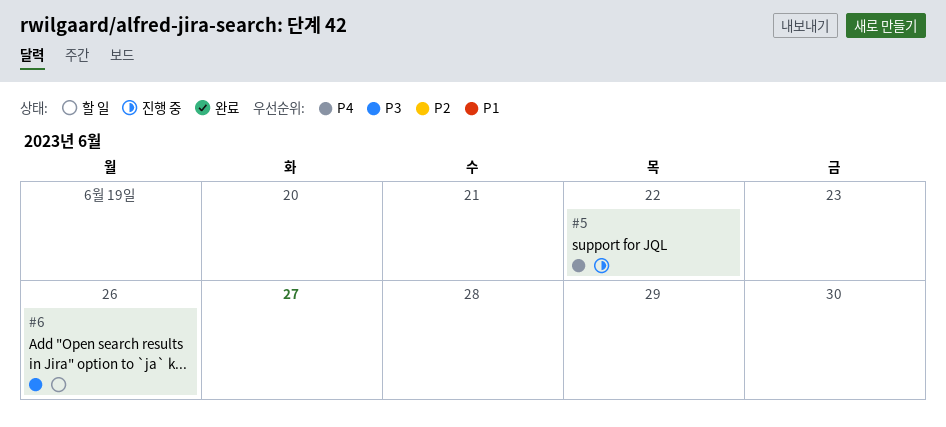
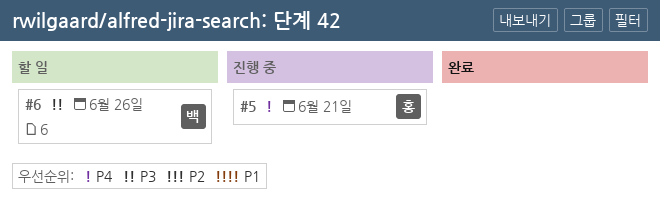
#5, due: Jun 22 -> Jun 21

